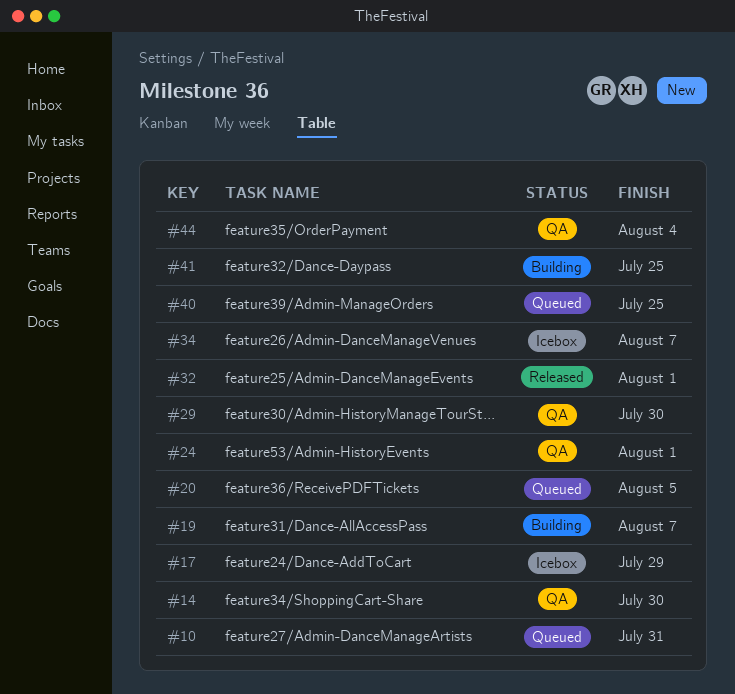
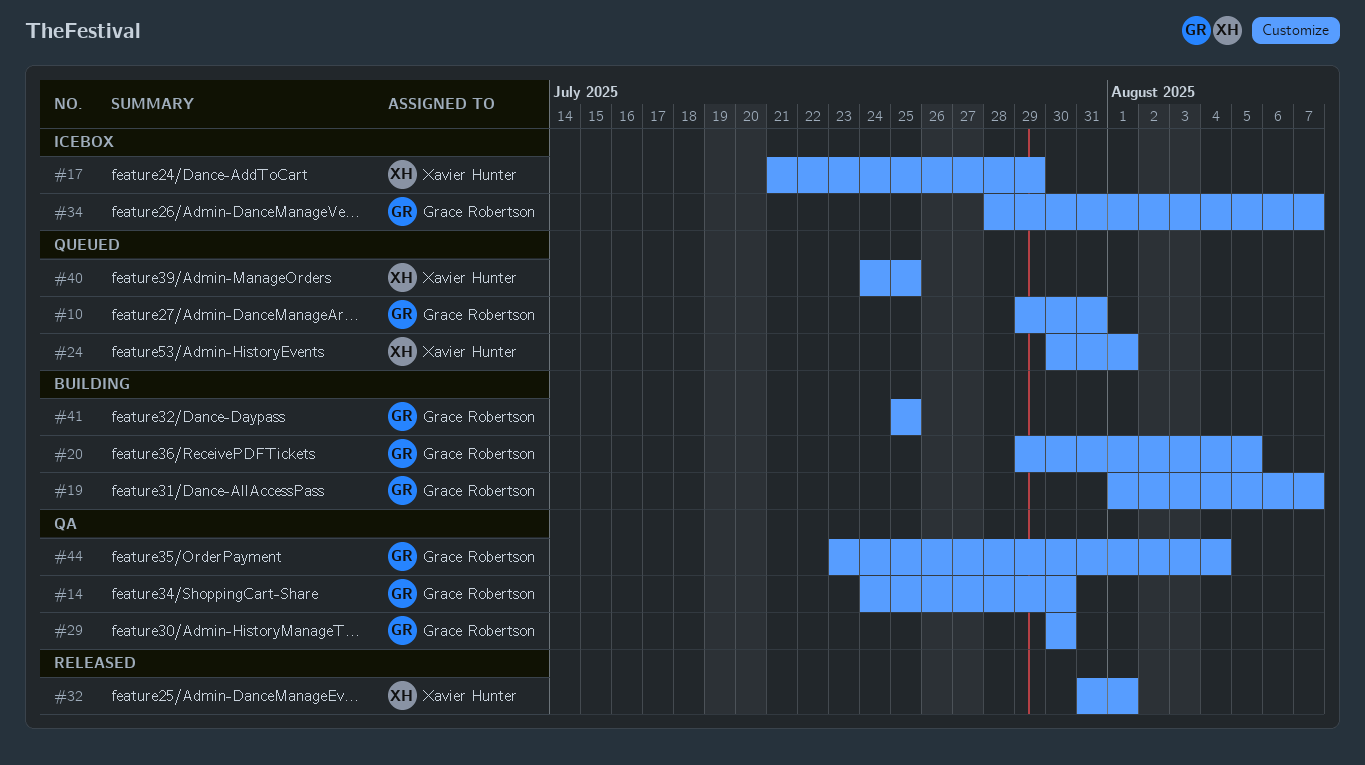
#20, status: Queued -> Building
#24, status: QA -> Queued

